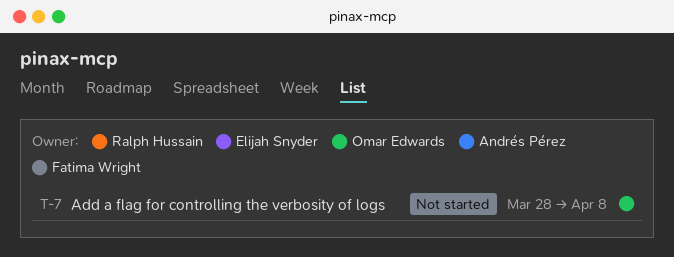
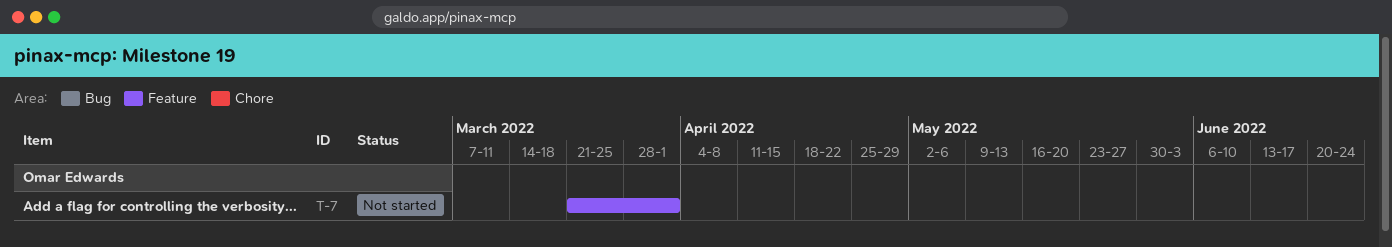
T-7, start: Mar 28 -> Mar 21
T-7, due: Apr 8 -> Apr 1

